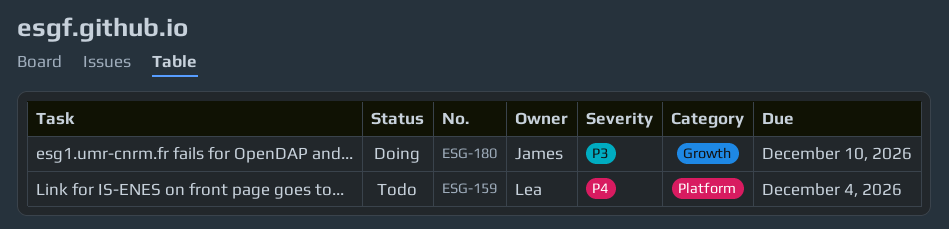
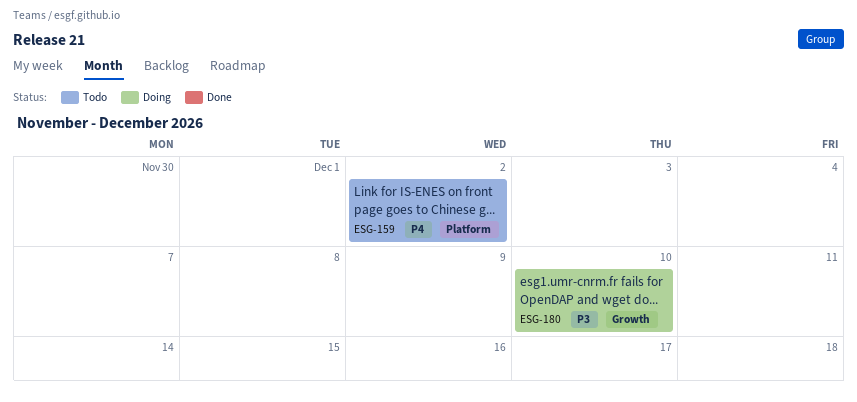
ESG-159, due: Dec 4 -> Dec 2

